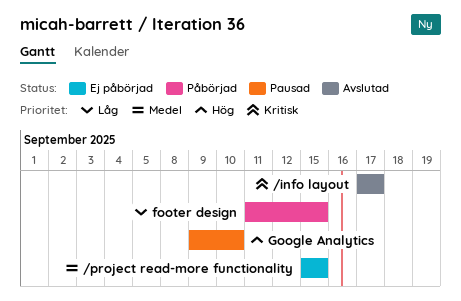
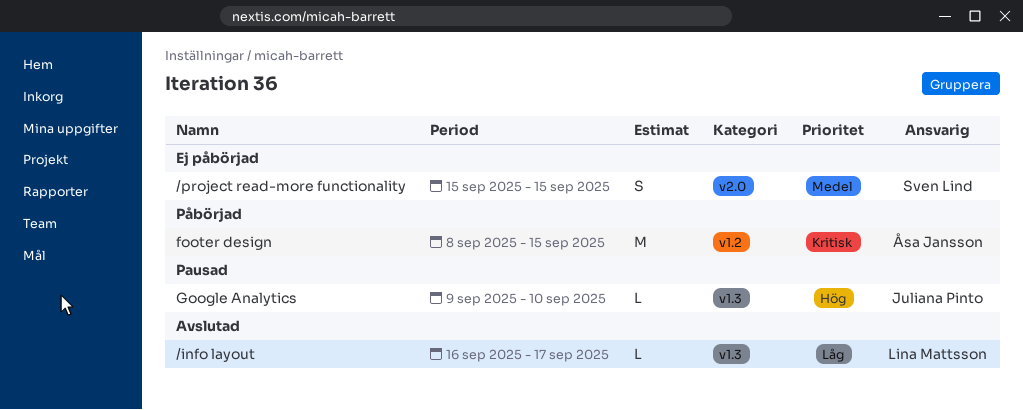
/info layout, priority: Kritisk -> Låg
/info layout, start: Sep 17 -> Sep 16
footer design, priority: Låg -> Kritisk
footer design, start: Sep 11 -> Sep 8

